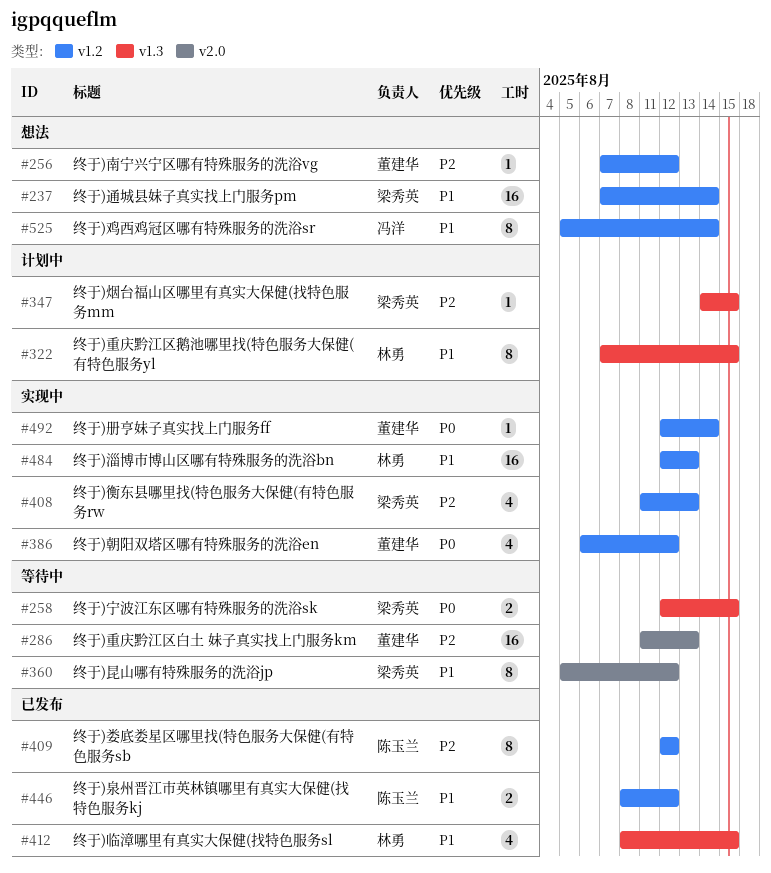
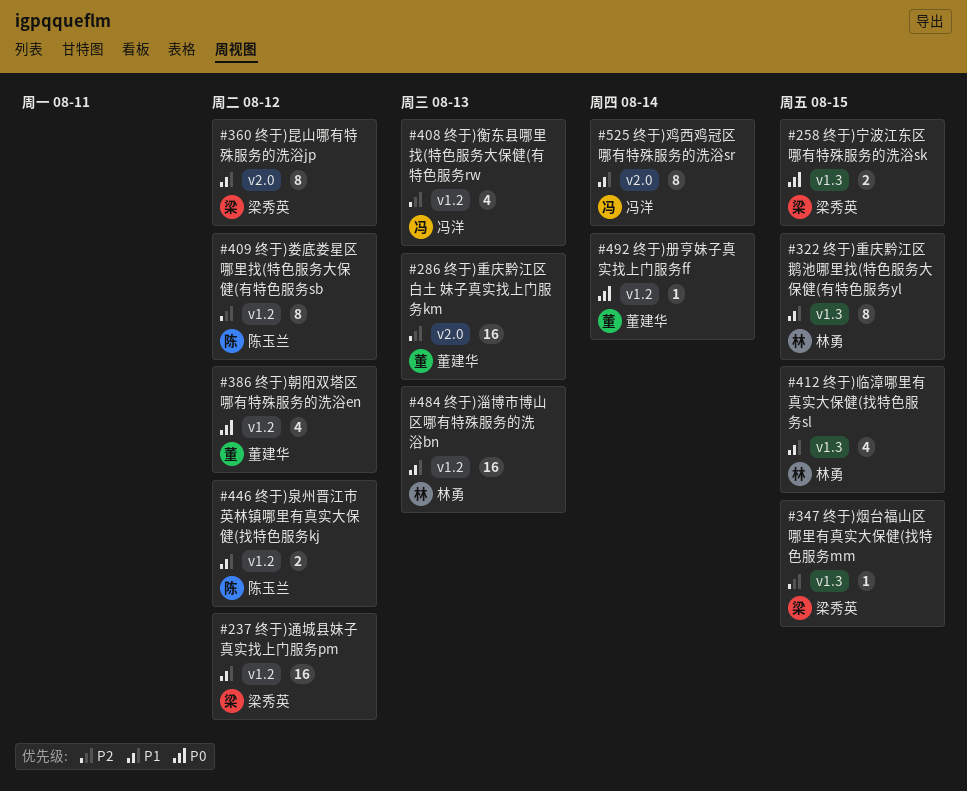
#237, due: Aug 14 -> Aug 12
#256: present -> none
#408, owner: 梁秀英 -> 冯洋
#525, label: v1.2 -> v2.0

